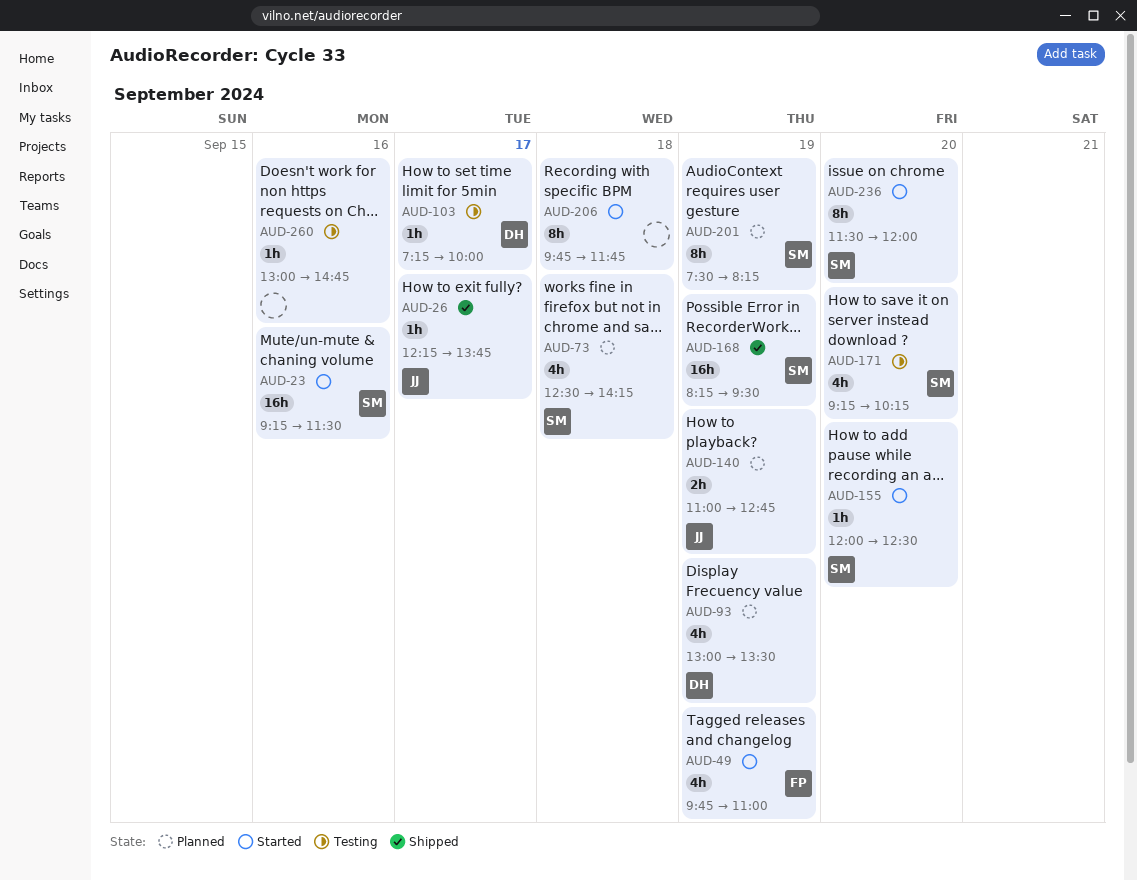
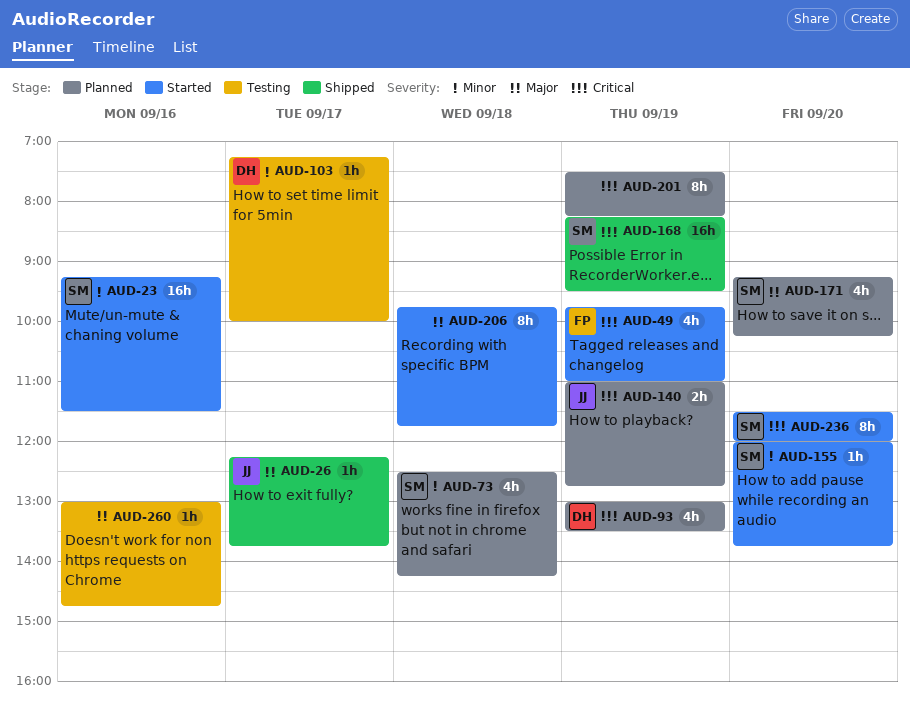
AUD-155, ends: 12:30 -> 13:45
AUD-171, status: Testing -> Planned
AUD-201, owner: SM -> none

